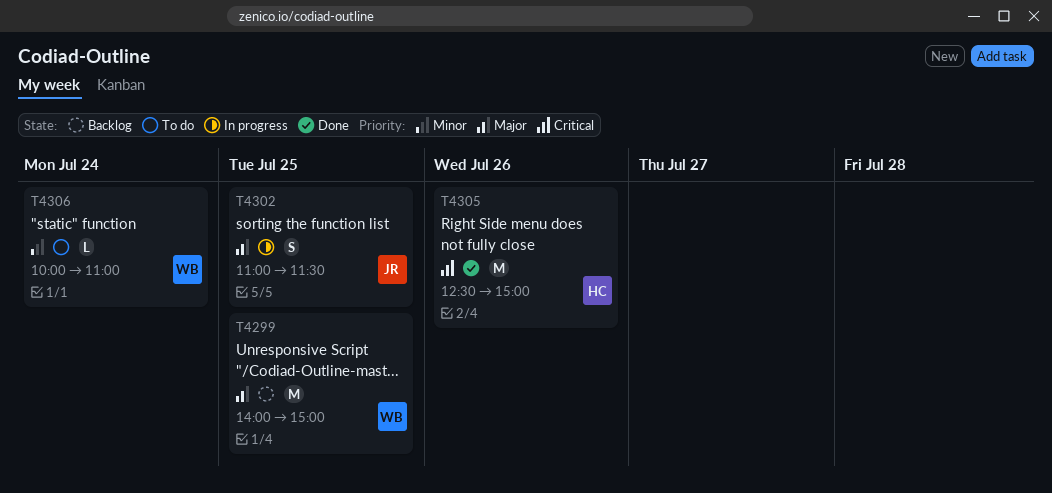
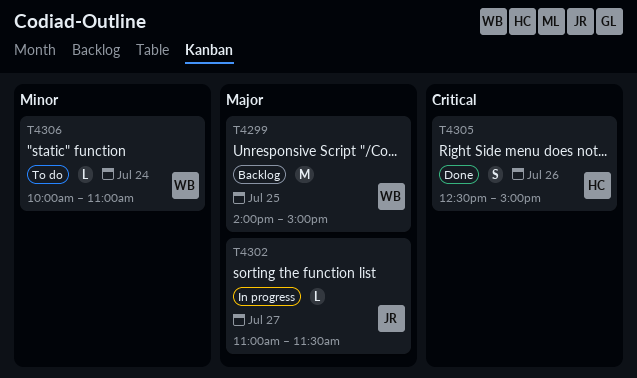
T4302, estimate: S -> L
T4302, day: Jul 25 -> Jul 27
T4305, estimate: M -> S

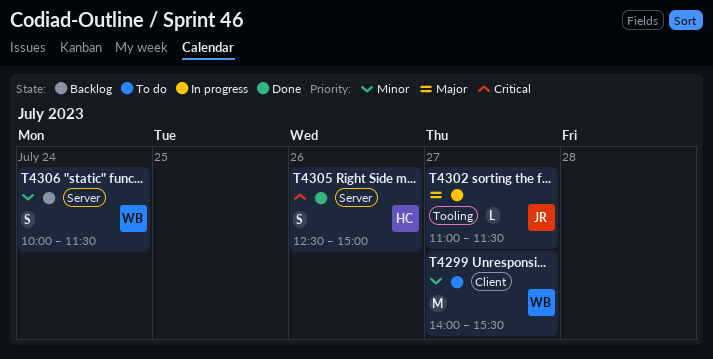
T4299, status: Backlog -> To do
T4299, priority: Major -> Minor
T4299, day: Jul 25 -> Jul 27
T4299, ends: 15:00 -> 15:30
T4306, status: To do -> Backlog
T4306, estimate: L -> S
T4306, ends: 11:00 -> 11:30

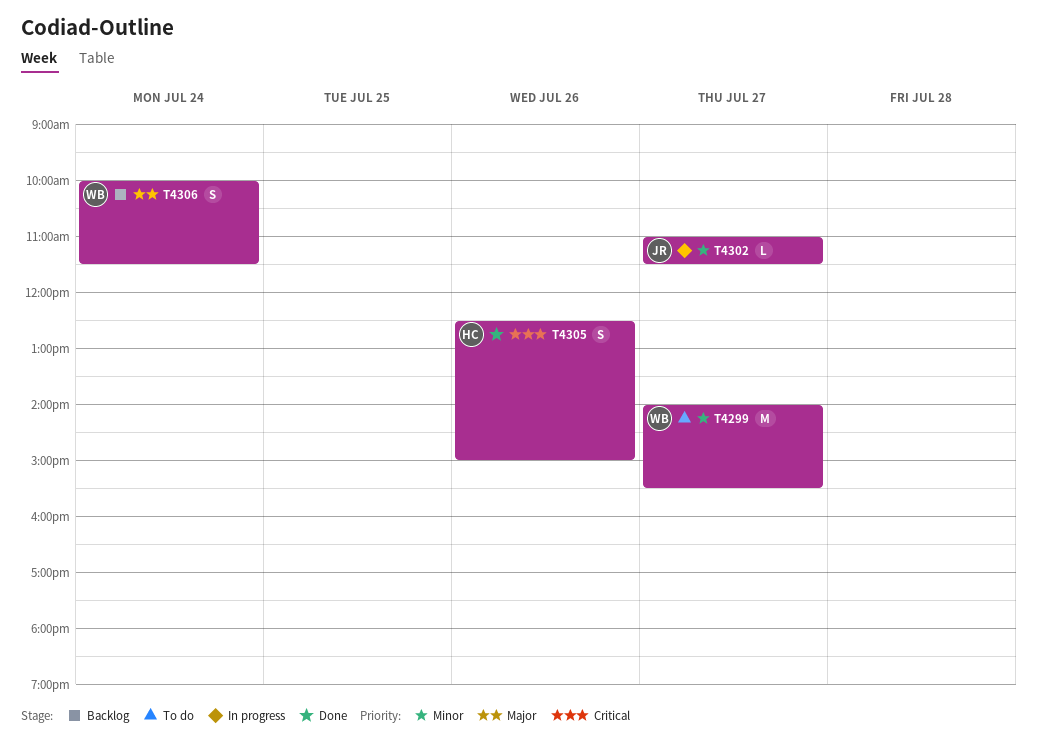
T4302, priority: Major -> Minor
T4306, priority: Minor -> Major

